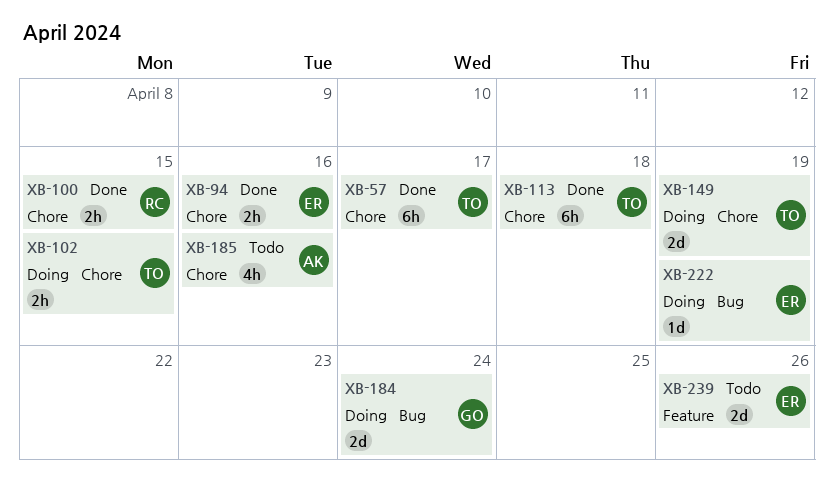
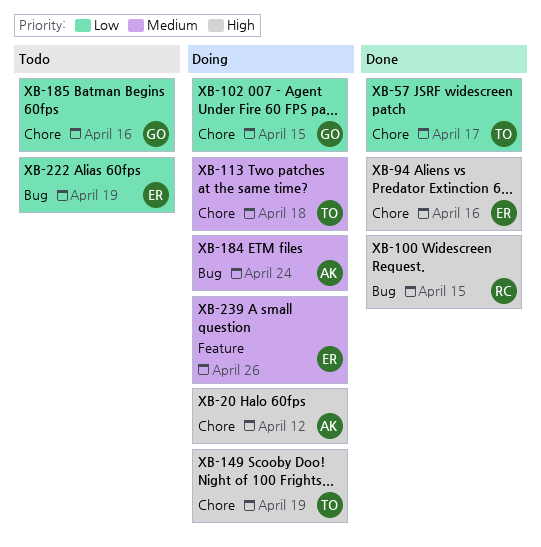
XB-20: none -> present
XB-100, label: Chore -> Bug
XB-102, owner: TO -> GO
XB-113, status: Done -> Doing
XB-184, owner: GO -> AK
XB-185, owner: AK -> GO
XB-222, status: Doing -> Todo
XB-239, status: Todo -> Doing

